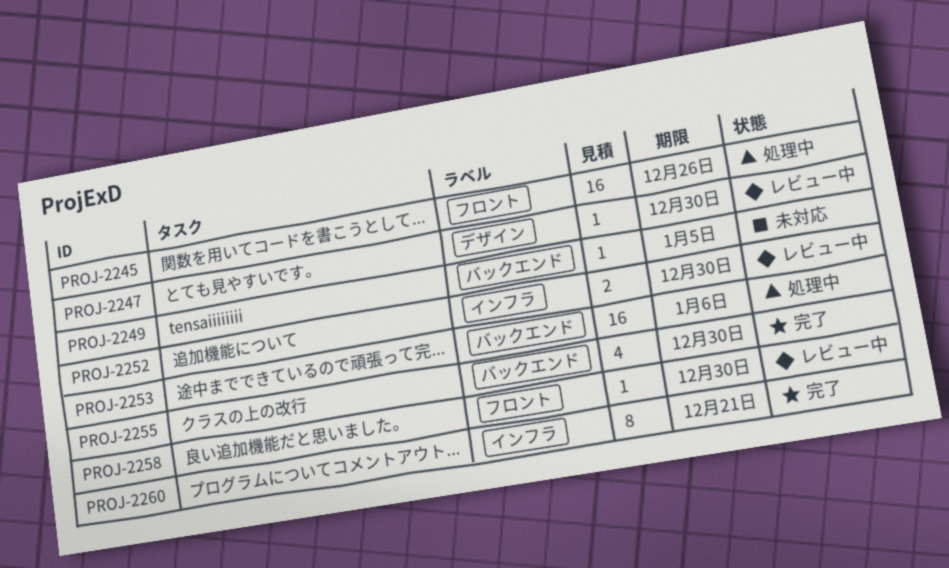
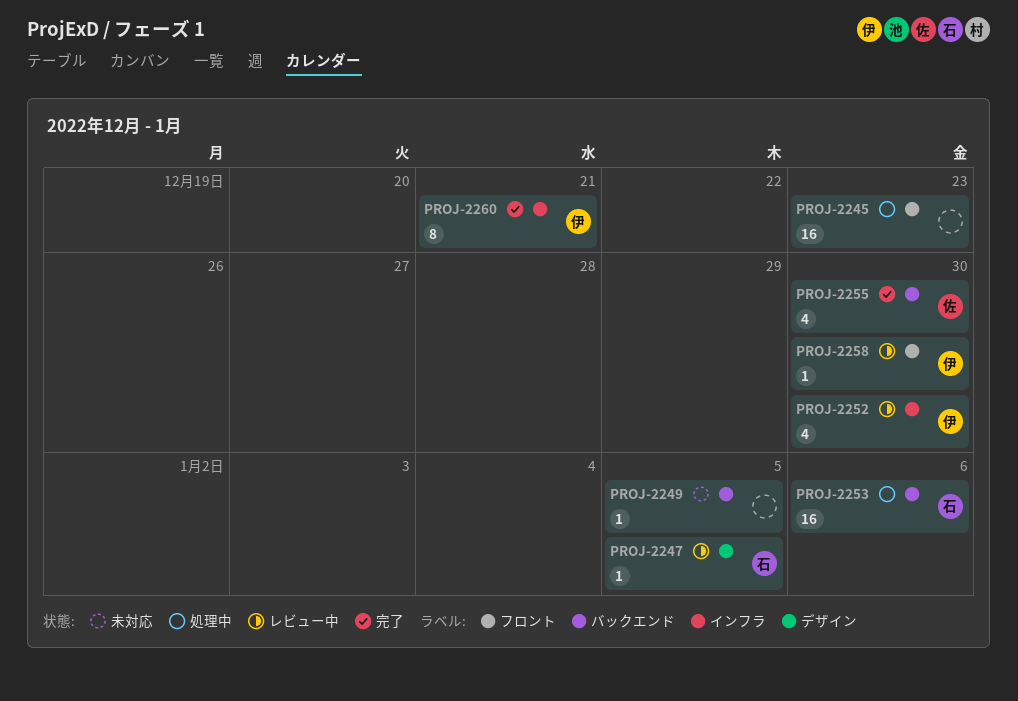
PROJ-2245, due: Dec 26 -> Dec 23
PROJ-2247, due: Dec 30 -> Jan 5
PROJ-2252, estimate: 2 -> 4

